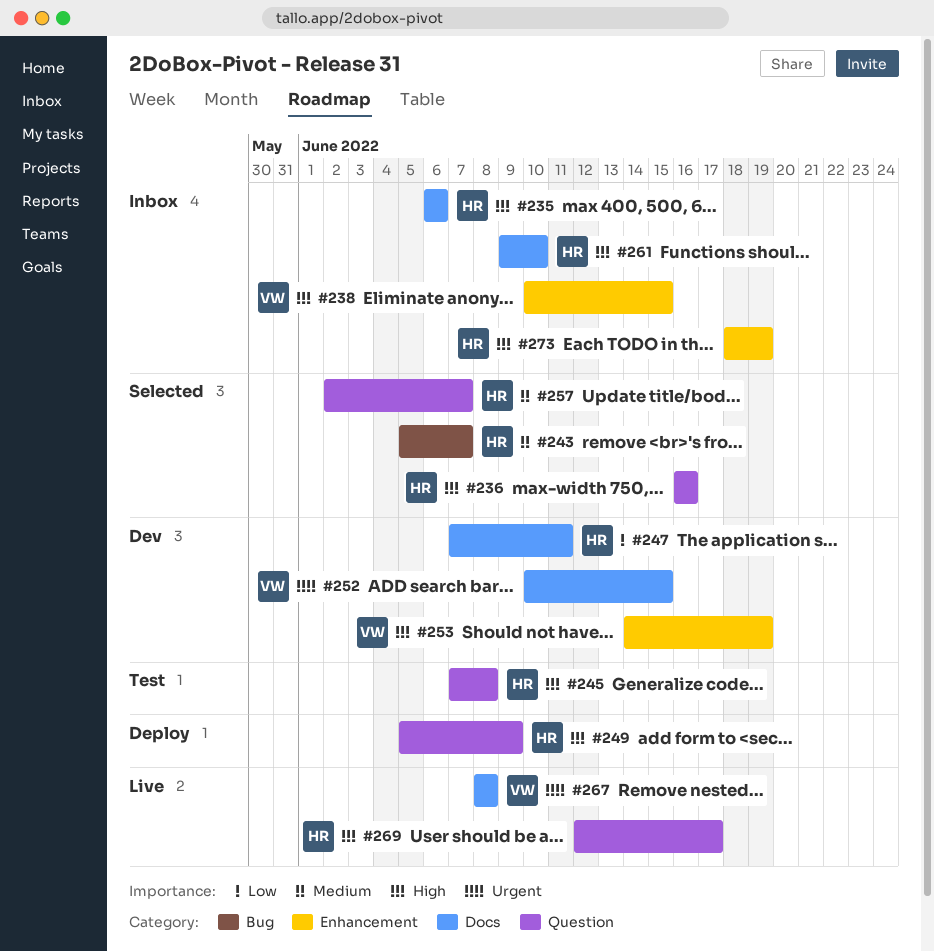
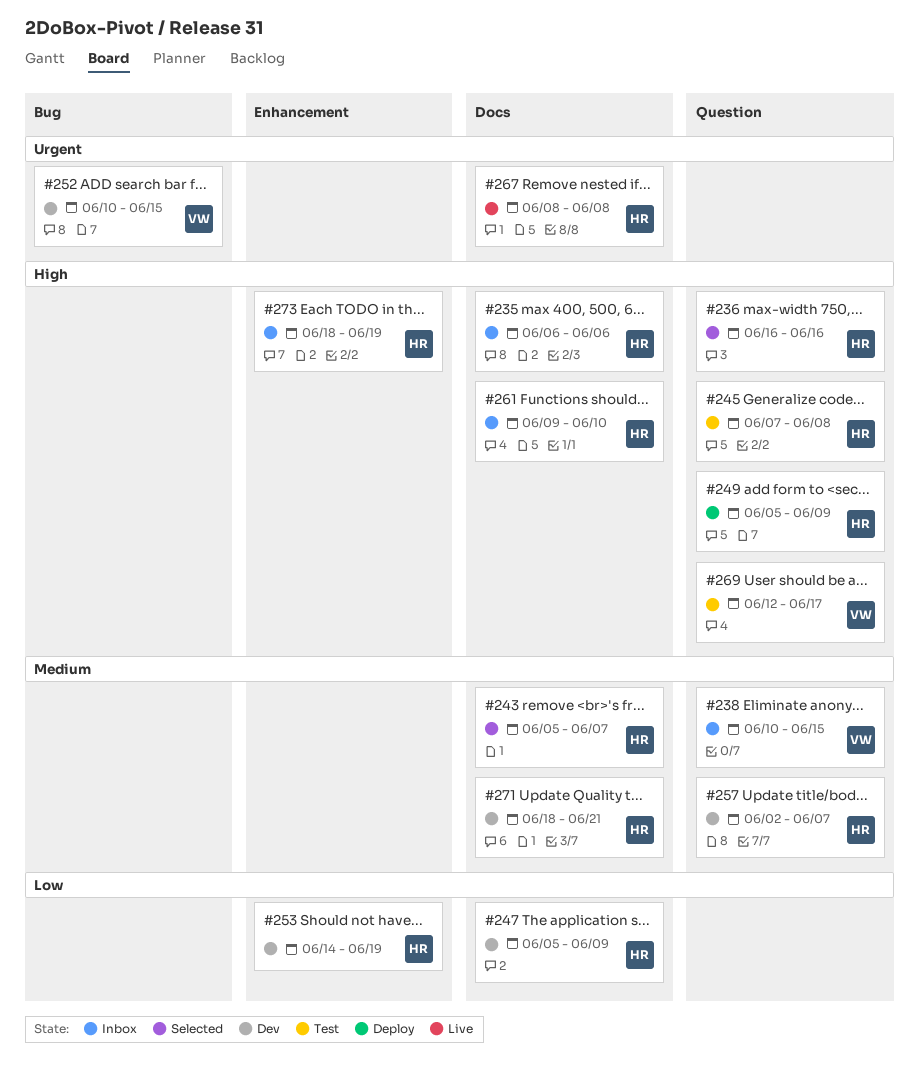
#238, priority: High -> Medium
#238, label: Enhancement -> Question
#243, label: Bug -> Docs
#247, start: Jun 7 -> Jun 5
#247, due: Jun 11 -> Jun 9
#252, label: Docs -> Bug
#253, owner: VW -> HR
#253, priority: High -> Low
#257, status: Selected -> Dev
#267, owner: VW -> HR
#269, status: Live -> Test
#269, owner: HR -> VW
#271: none -> present

